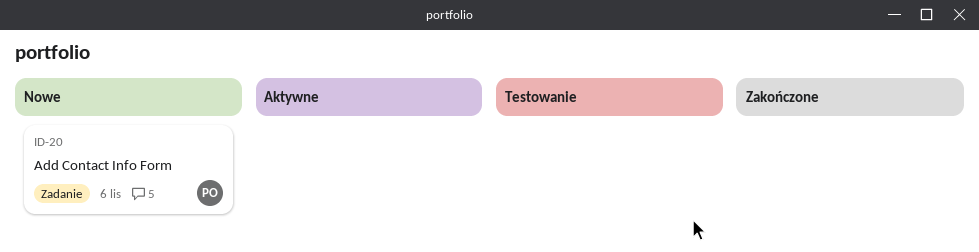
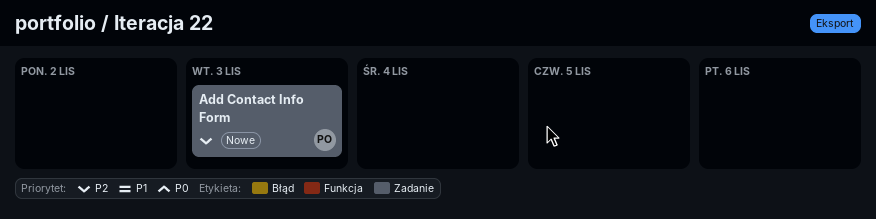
Add Contact Info Form, due: Nov 6 -> Nov 3

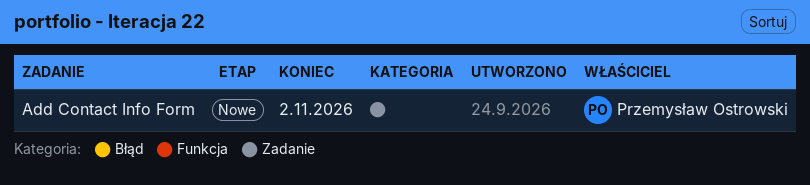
Add Contact Info Form, due: Nov 3 -> Nov 2

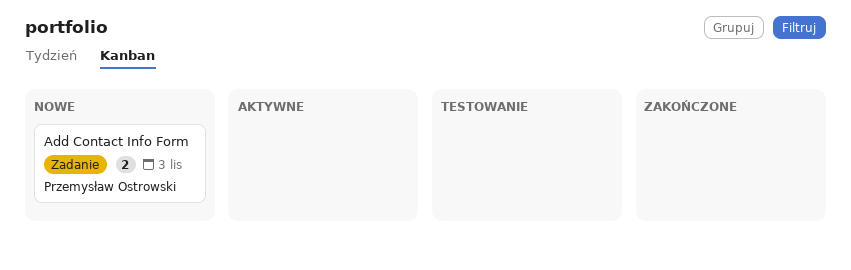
Add Contact Info Form, due: Nov 2 -> Nov 3

